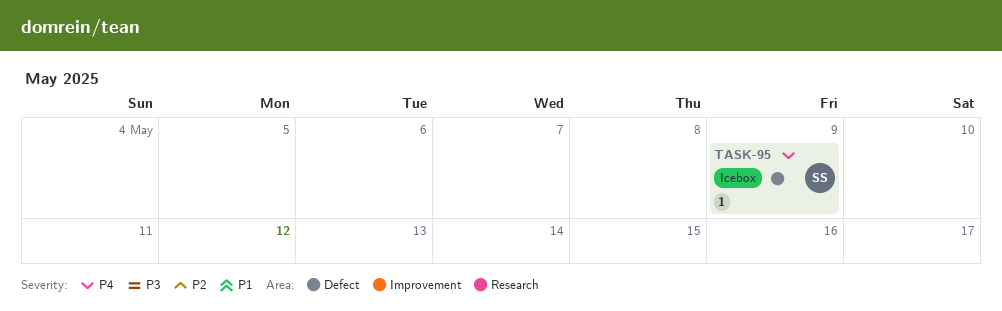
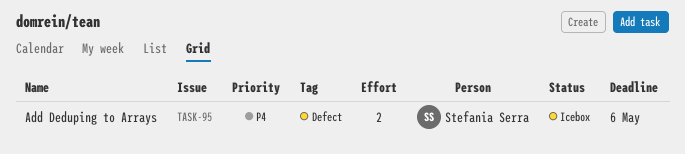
TASK-95, estimate: 1 -> 2
TASK-95, due: May 9 -> May 6

